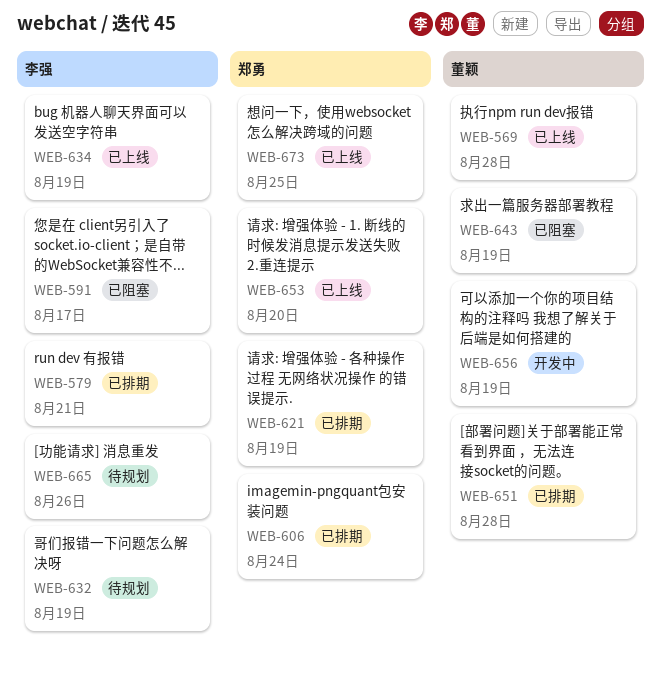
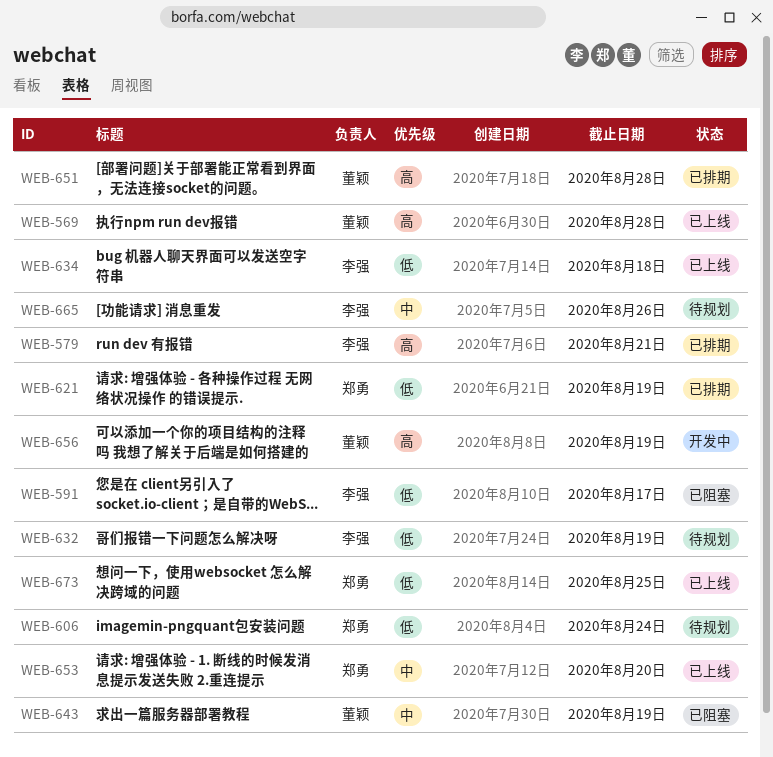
WEB-606, status: 已排期 -> 待规划
WEB-634, due: Aug 19 -> Aug 18

